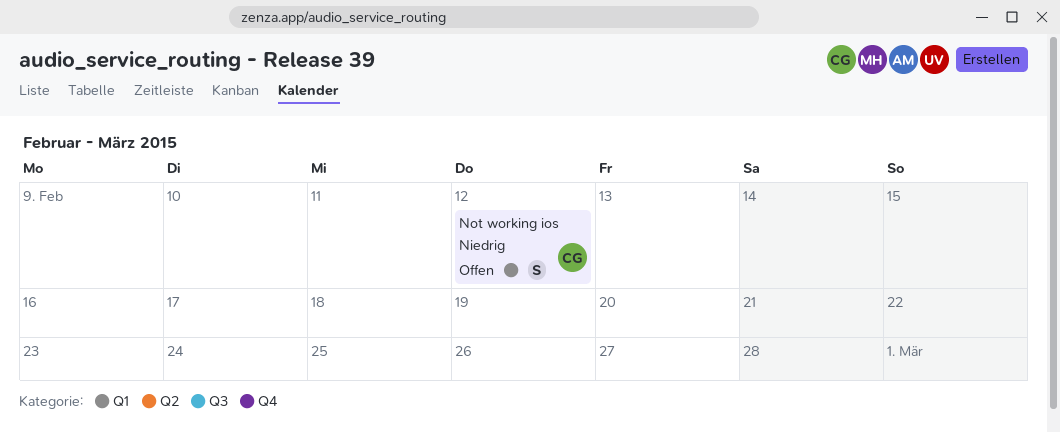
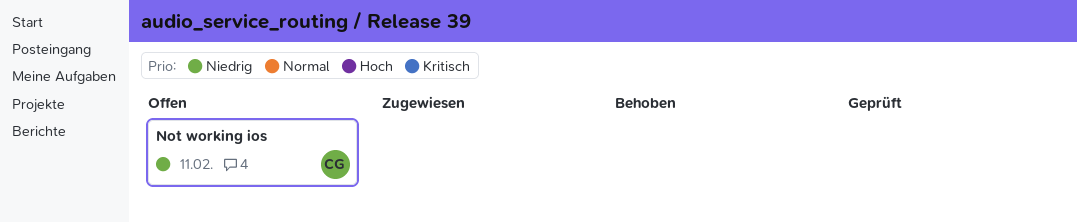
Not working ios, due: Feb 12 -> Feb 11

